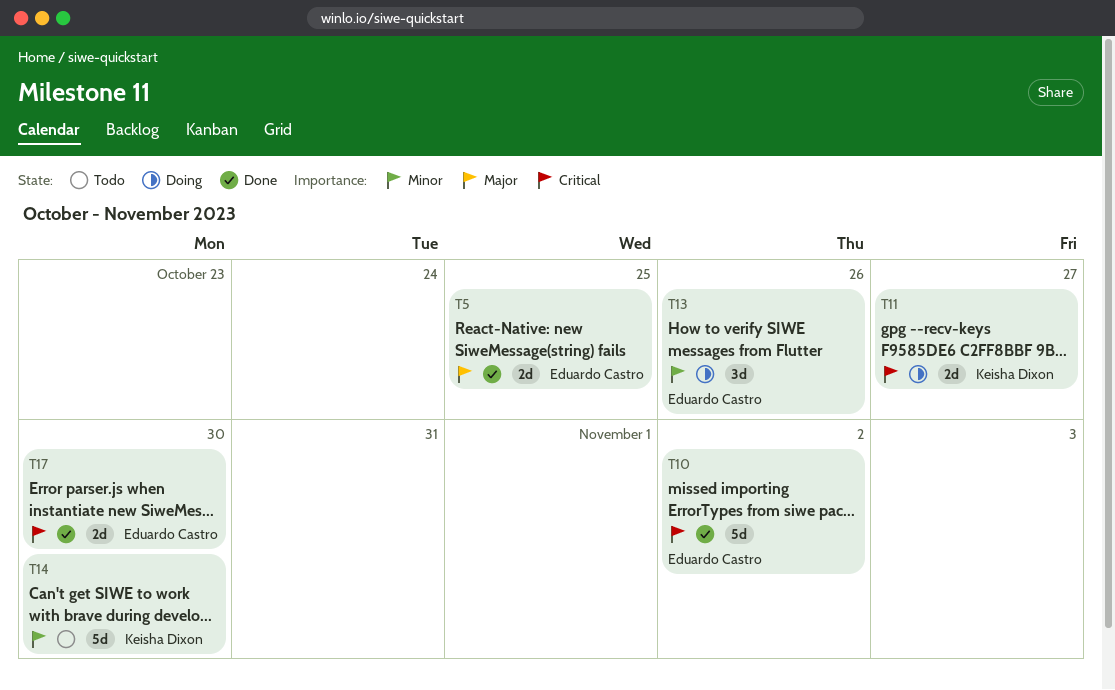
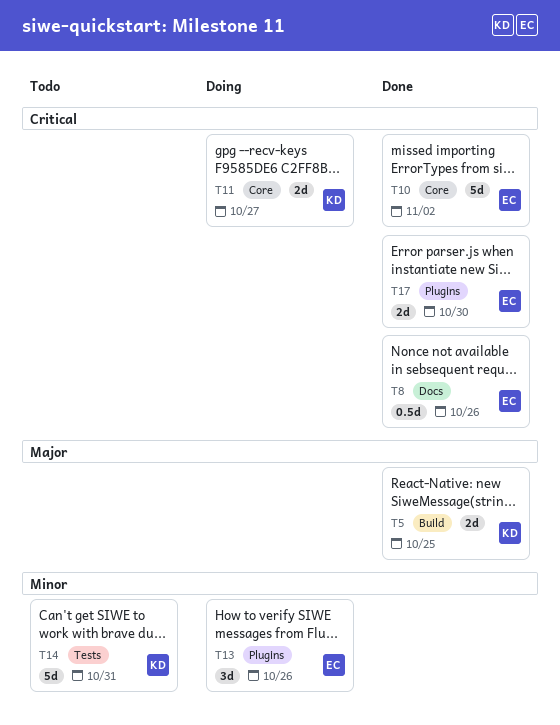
T5, owner: Eduardo Castro -> Keisha Dixon
T8: none -> present
T14, due: Oct 30 -> Oct 31

